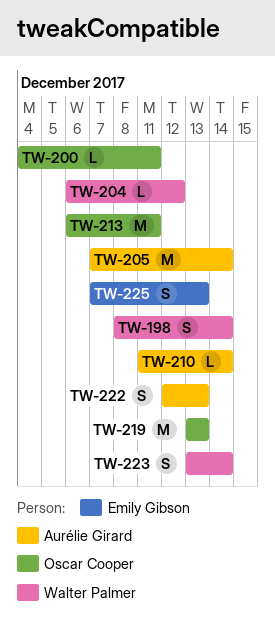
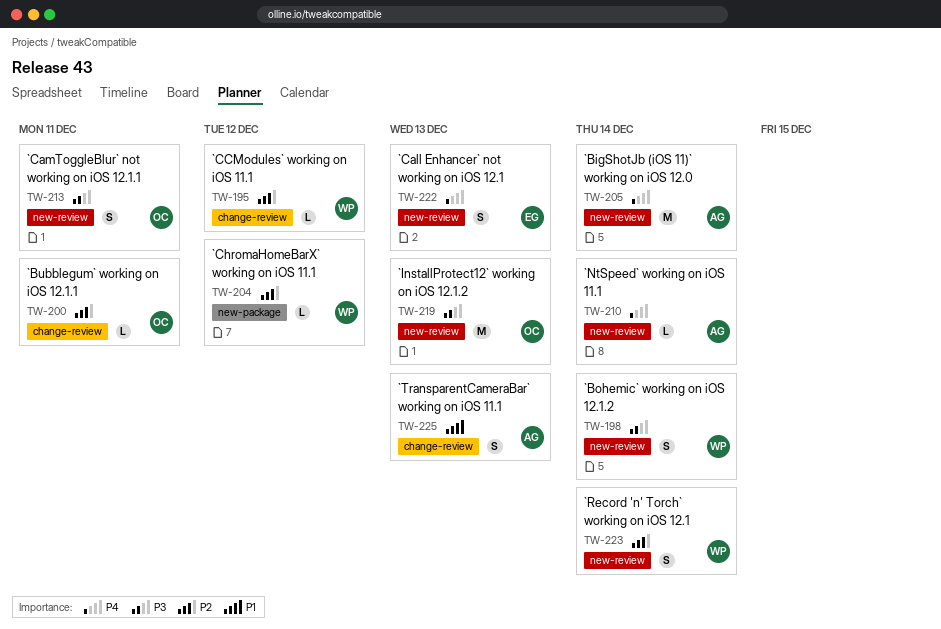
TW-195: none -> present
TW-213, estimate: M -> S
TW-222, owner: Aurélie Girard -> Emily Gibson
TW-225, owner: Emily Gibson -> Aurélie Girard

